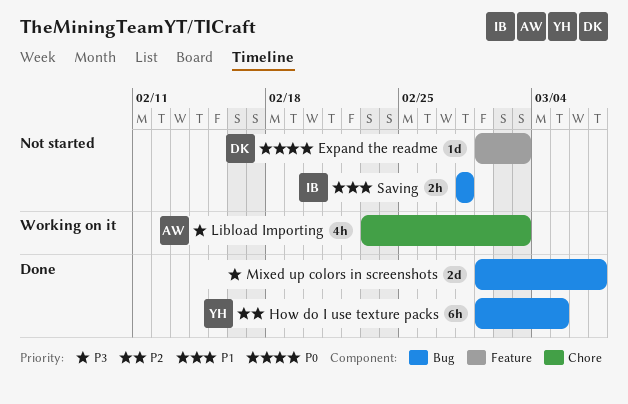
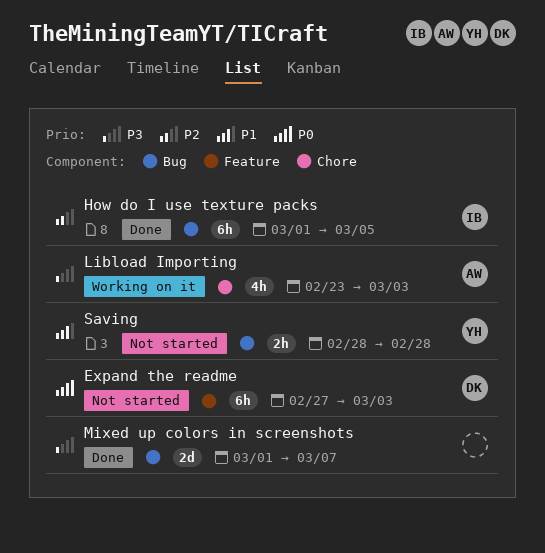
Expand the readme, estimate: 1d -> 6h
Expand the readme, start: Mar 1 -> Feb 27
How do I use texture packs, owner: YH -> IB
Saving, owner: IB -> YH

